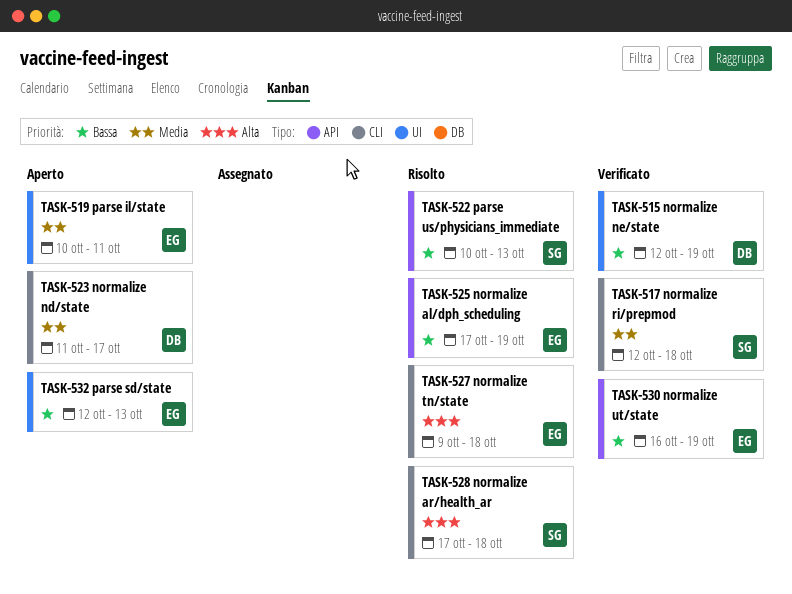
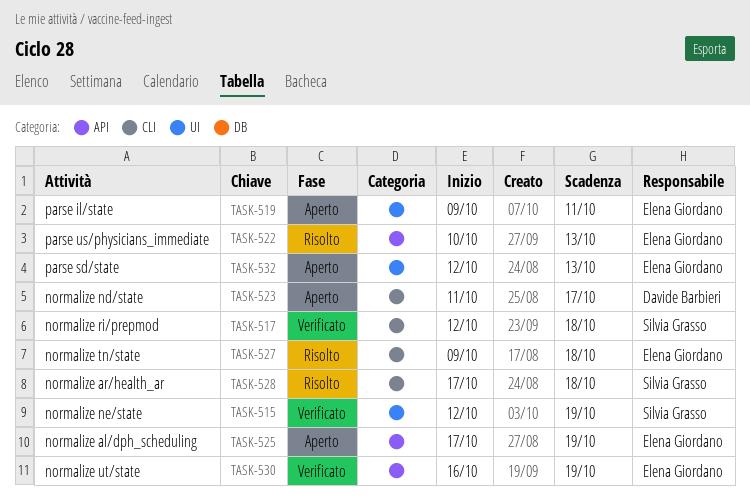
TASK-515, owner: Davide Barbieri -> Silvia Grasso
TASK-519, start: Oct 10 -> Oct 9
TASK-522, owner: Silvia Grasso -> Elena Giordano
TASK-525, status: Risolto -> Aperto

